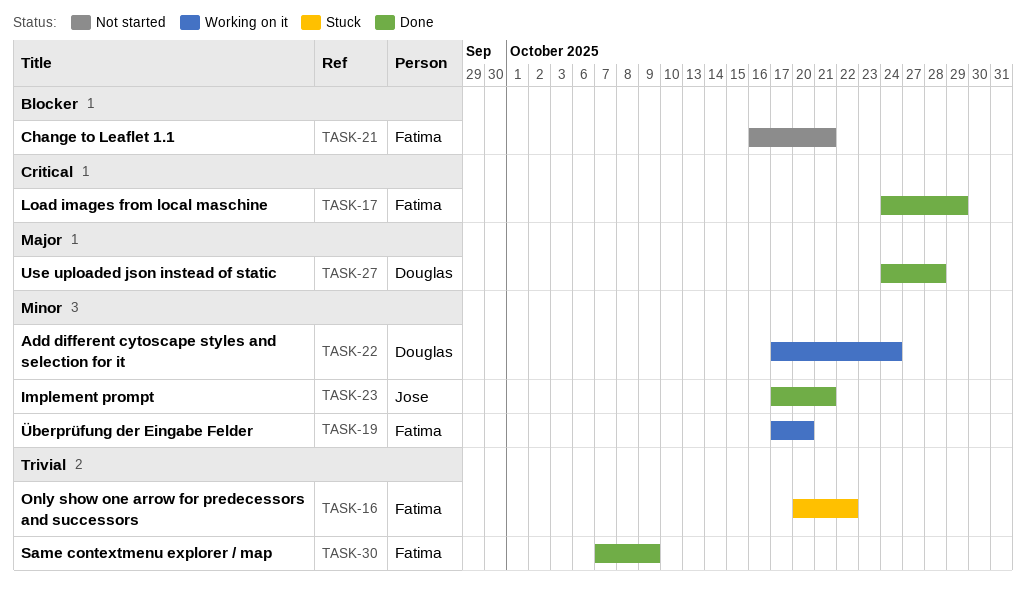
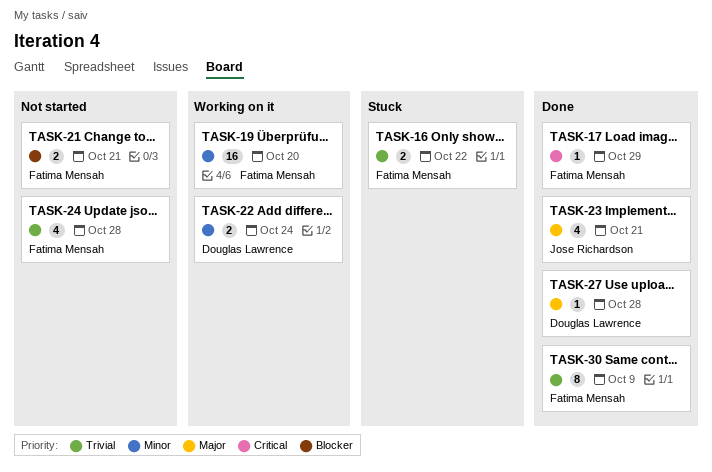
TASK-23, priority: Minor -> Major
TASK-24: none -> present

